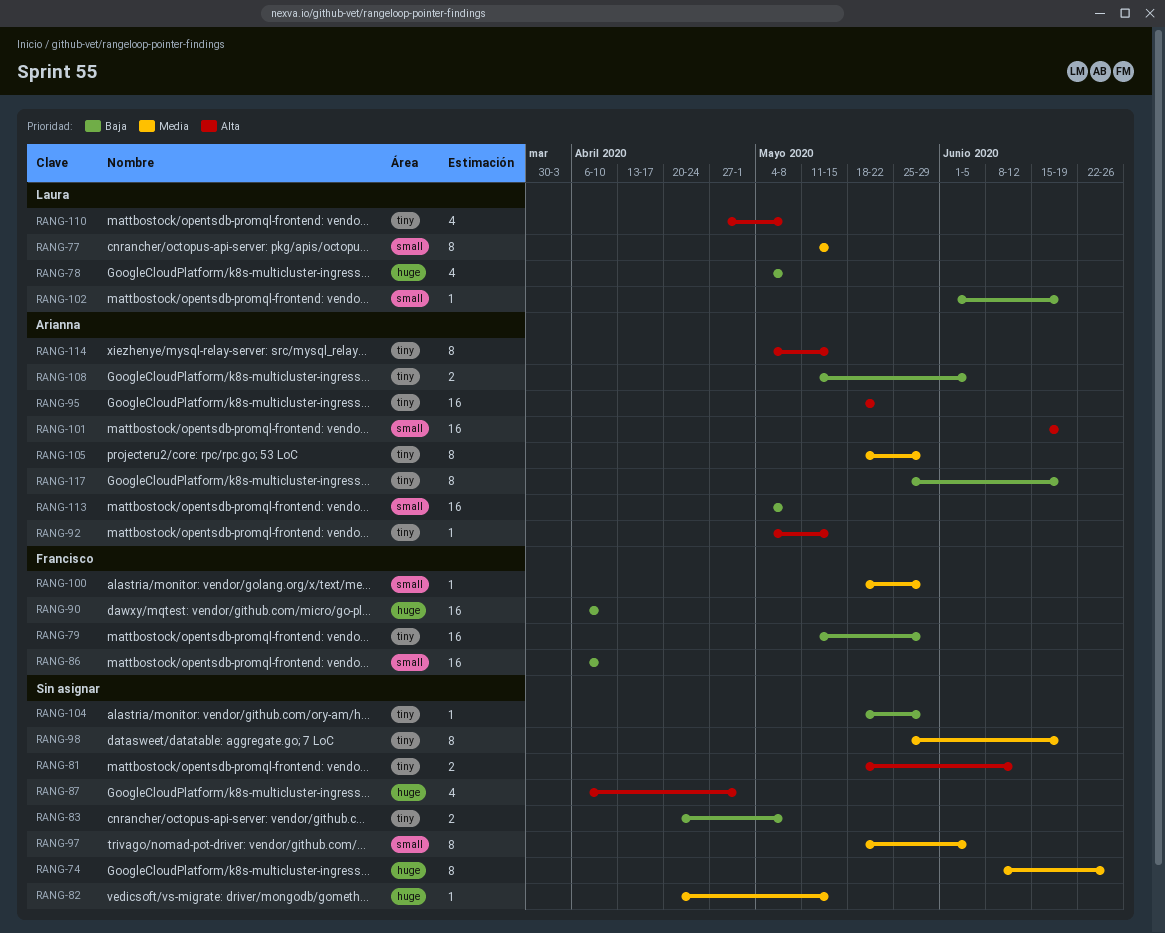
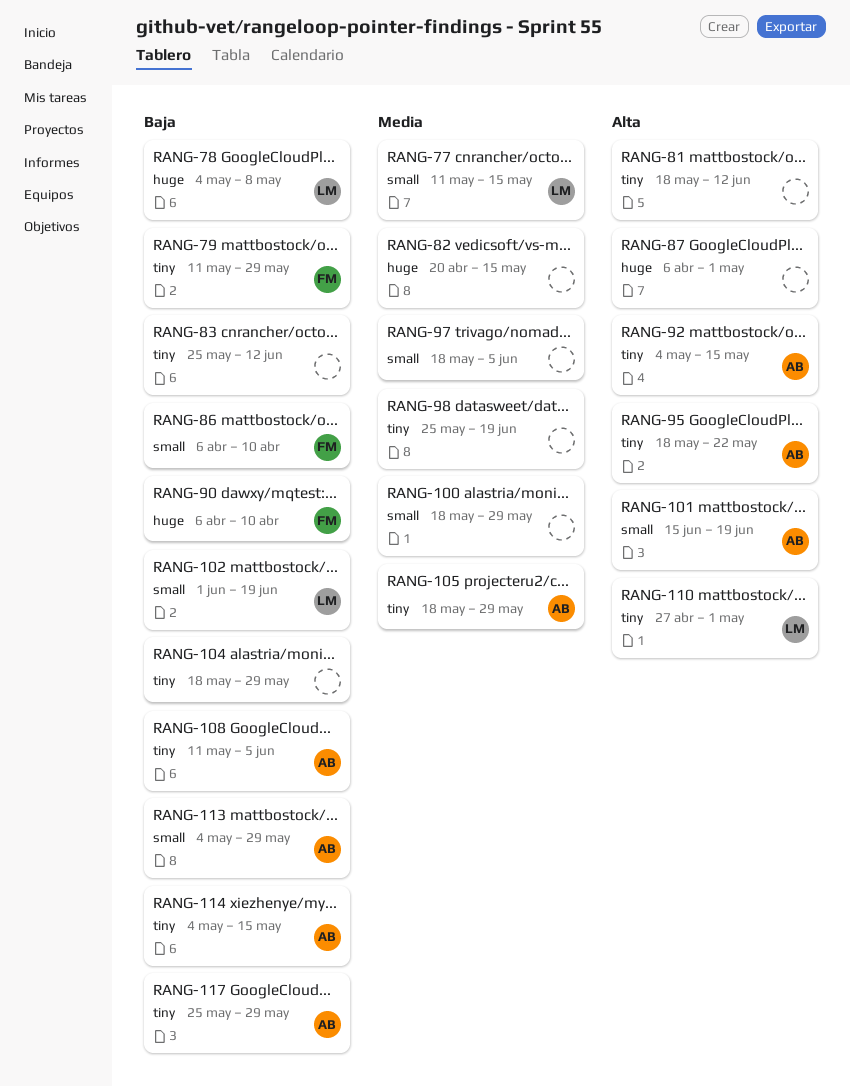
RANG-74: present -> none
RANG-83, start: Apr 20 -> May 25
RANG-83, due: May 8 -> Jun 12
RANG-100, owner: Francisco -> none
RANG-110, due: May 8 -> May 1
RANG-113, due: May 8 -> May 29
RANG-114, priority: Alta -> Baja
RANG-117, due: Jun 19 -> May 29

